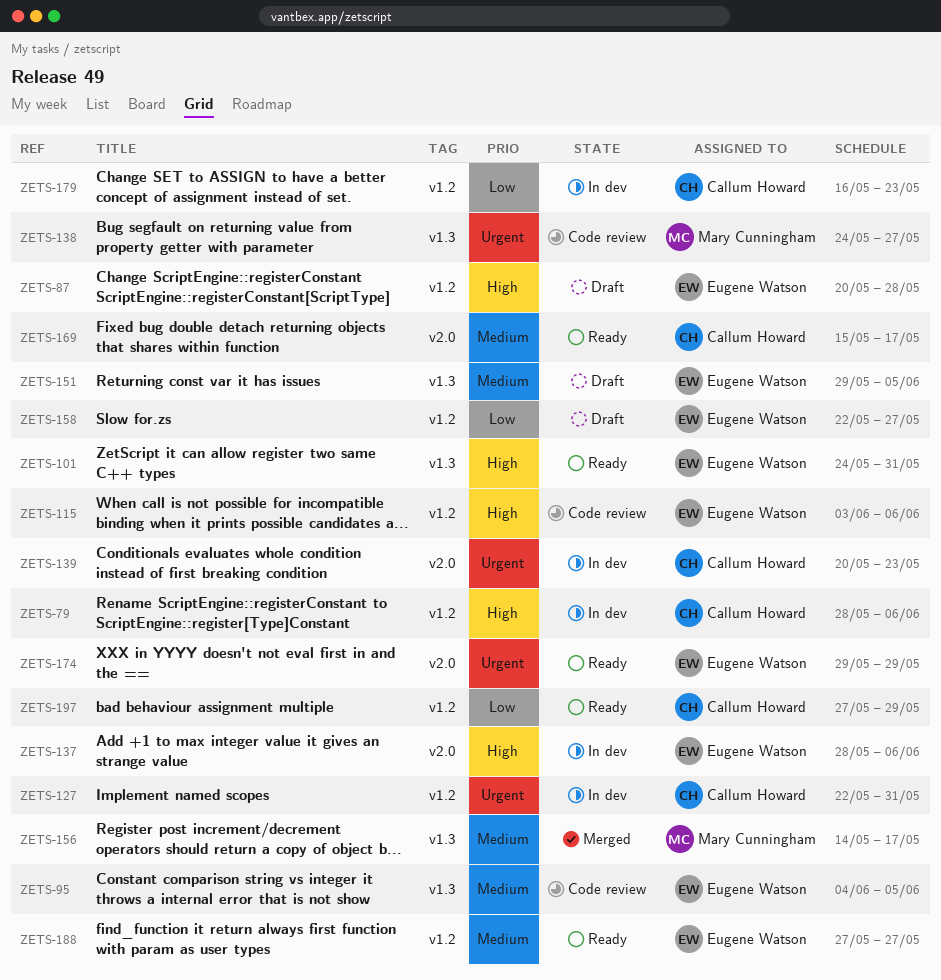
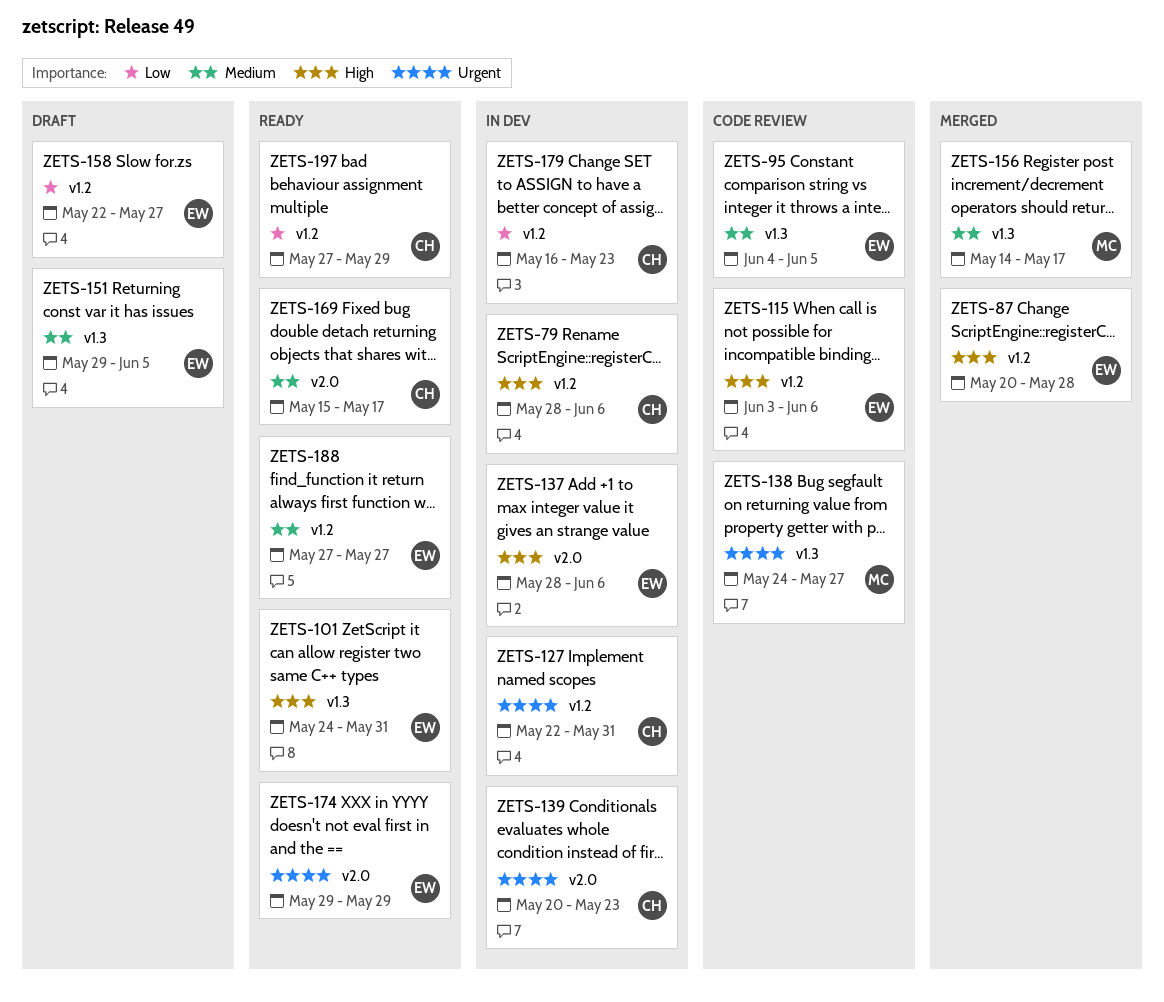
ZETS-87, status: Draft -> Merged

